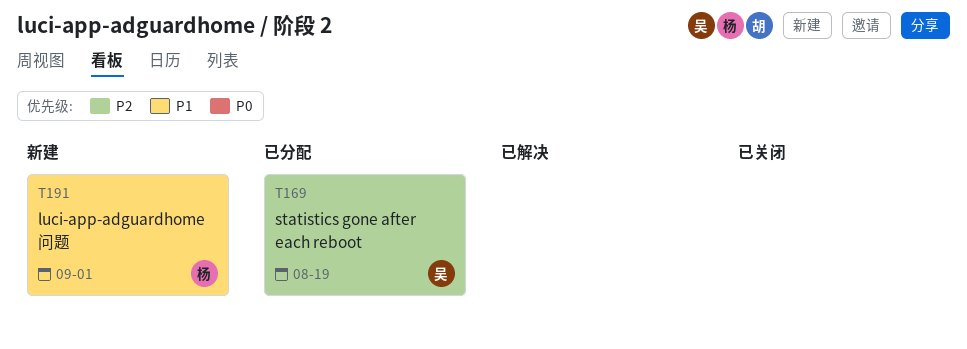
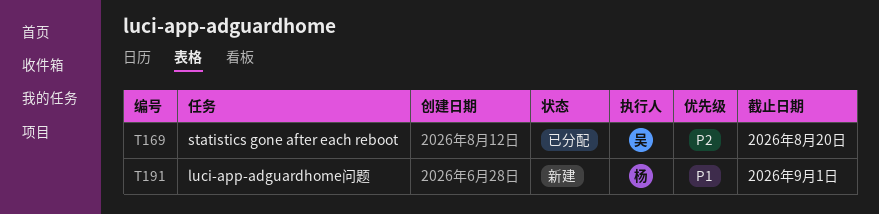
T169, due: Aug 19 -> Aug 20

